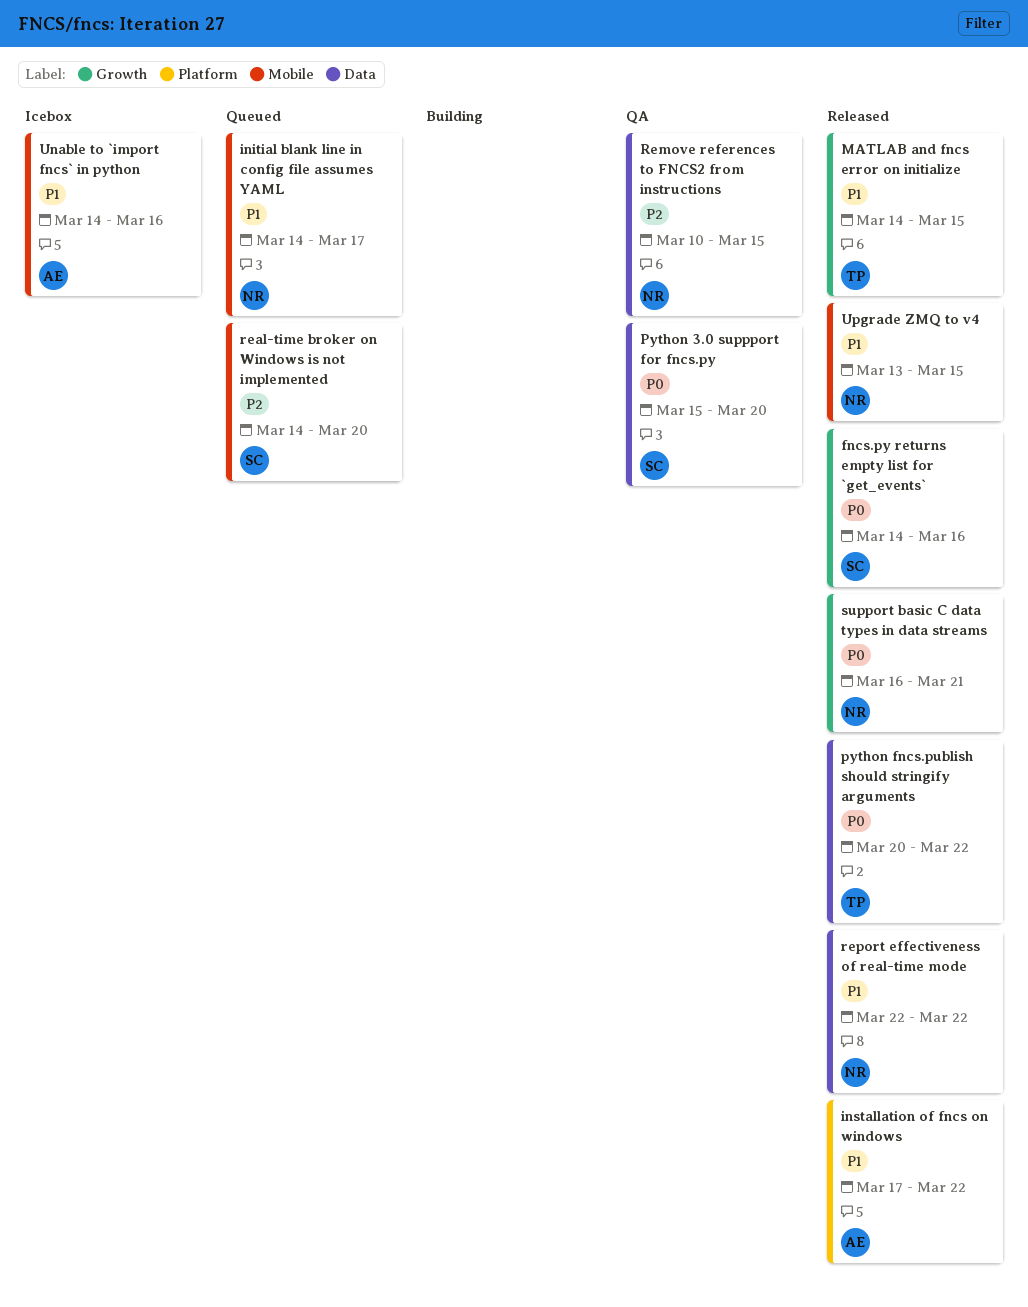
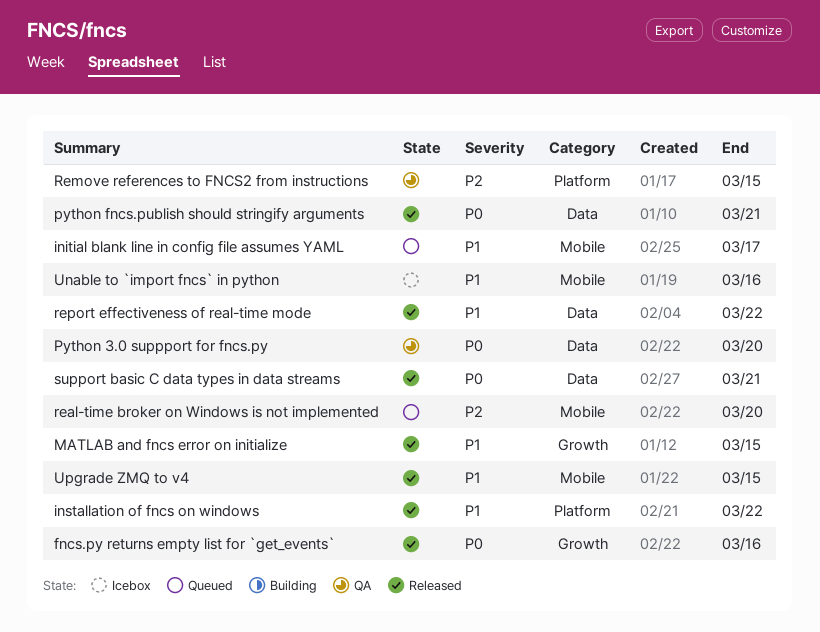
python fncs.publish should stringify arguments, due: Mar 22 -> Mar 21
Remove references to FNCS2 from instructions, label: Data -> Platform
support basic C data types in data streams, label: Growth -> Data

